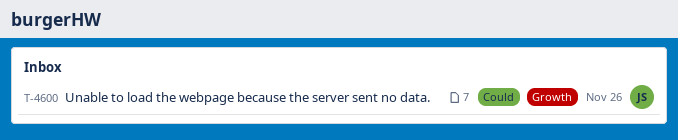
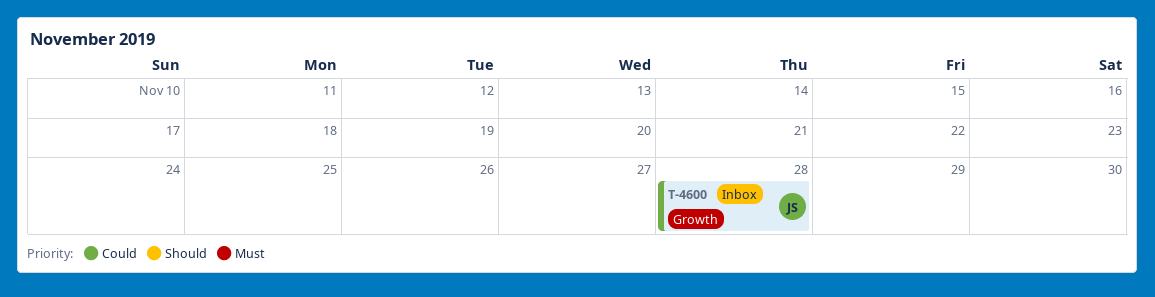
T-4600, due: Nov 26 -> Nov 28

